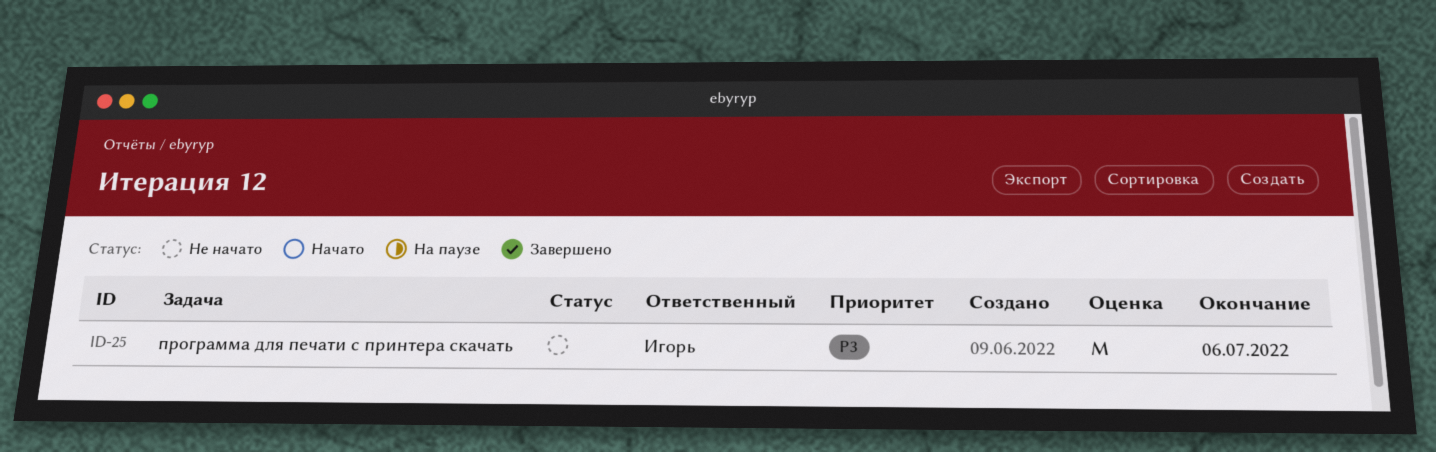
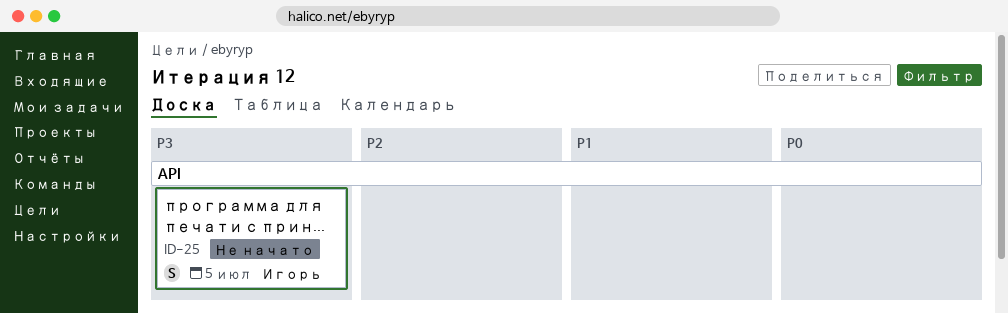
ID-25, estimate: M -> S
ID-25, due: Jul 6 -> Jul 5

